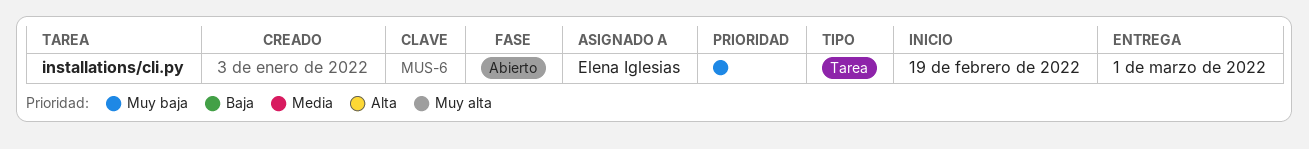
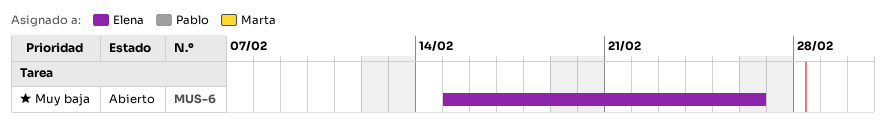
MUS-6, start: Feb 19 -> Feb 15
MUS-6, due: Mar 1 -> Feb 26

